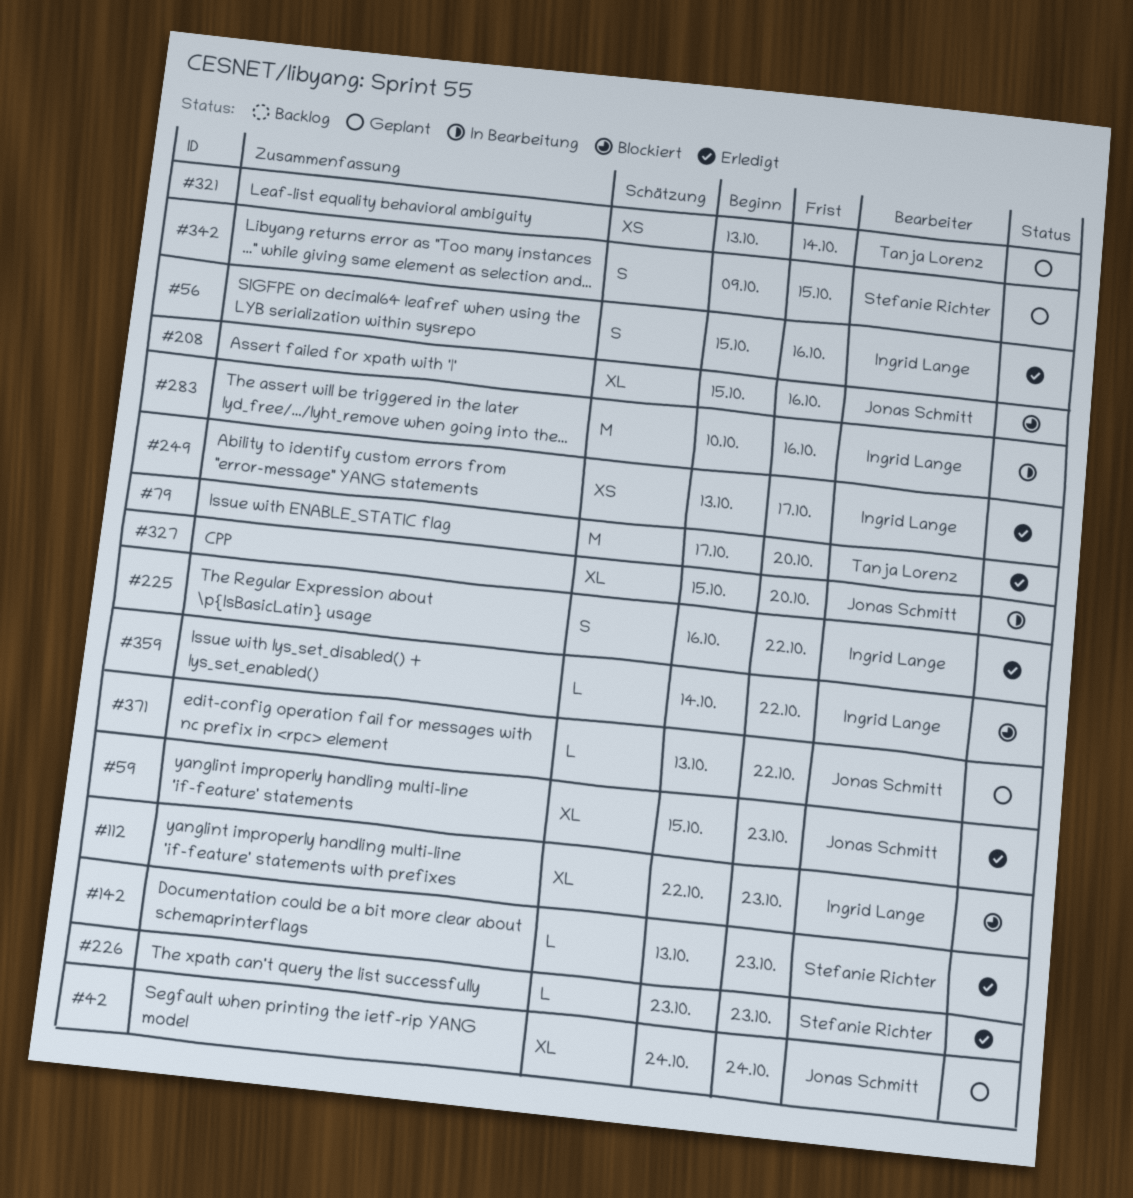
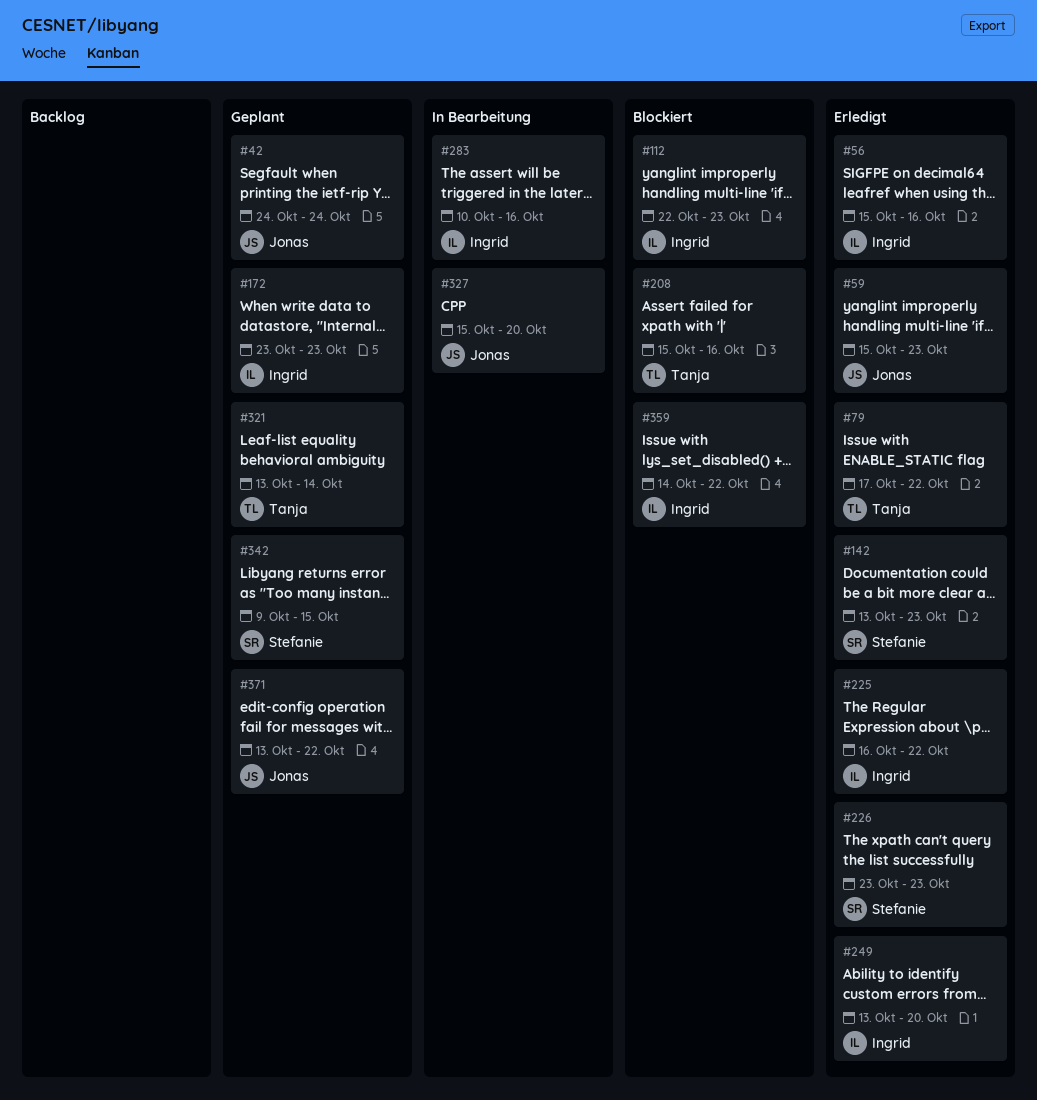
#79, due: Oct 20 -> Oct 22
#172: none -> present
#208, owner: Jonas Schmitt -> Tanja Lorenz
#249, due: Oct 17 -> Oct 20

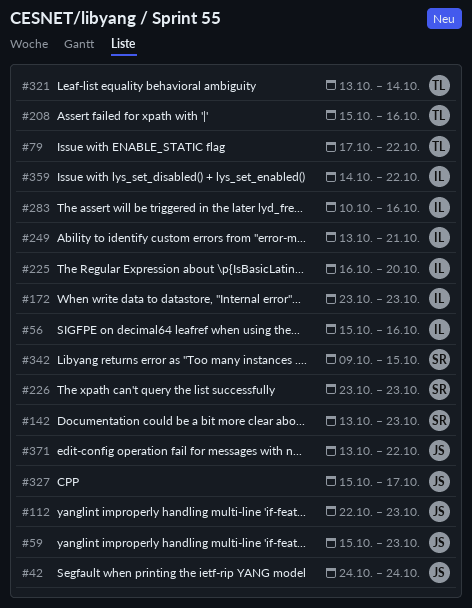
#112, owner: Ingrid -> Jonas
#225, due: Oct 22 -> Oct 20
#249, due: Oct 20 -> Oct 21
#327, due: Oct 20 -> Oct 17

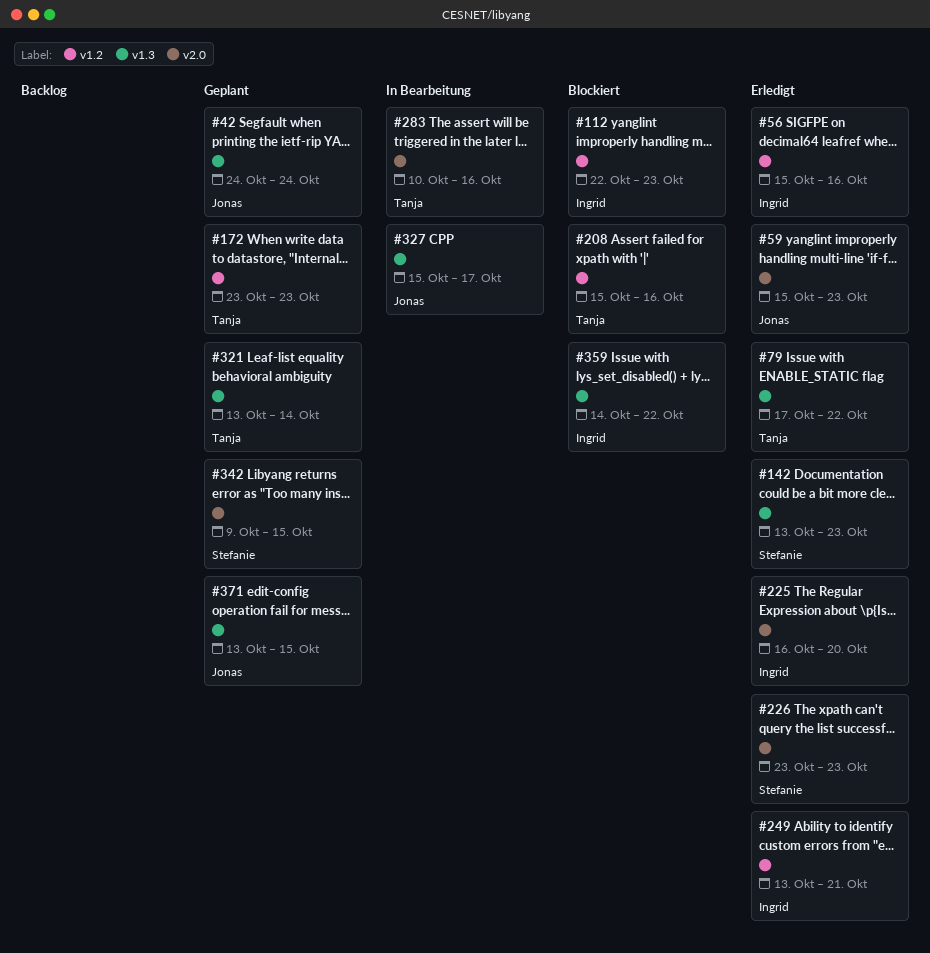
#112, owner: Jonas -> Ingrid
#172, owner: Ingrid -> Tanja
#283, owner: Ingrid -> Tanja
#371, due: Oct 22 -> Oct 15

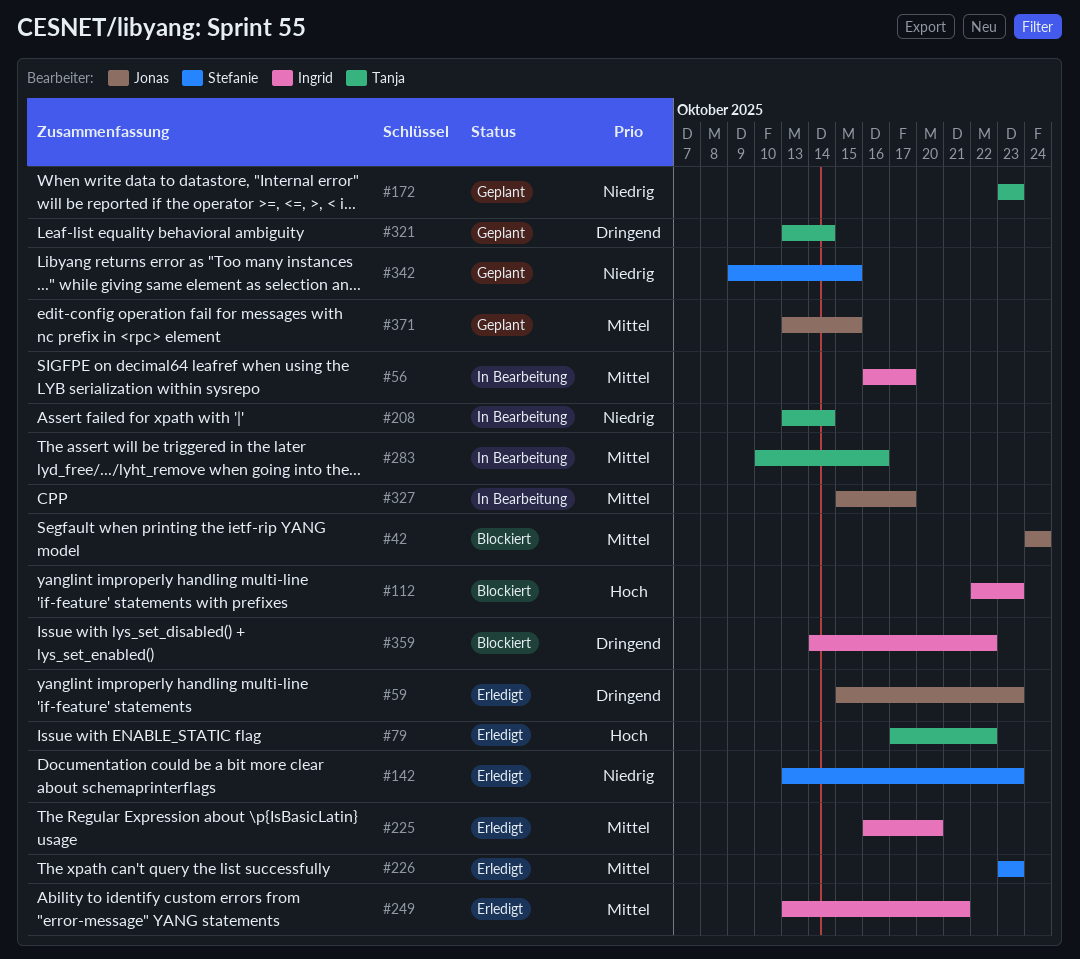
#42, status: Geplant -> Blockiert
#56, status: Erledigt -> In Bearbeitung
#56, start: Oct 15 -> Oct 16
#56, due: Oct 16 -> Oct 17
#208, status: Blockiert -> In Bearbeitung
#208, start: Oct 15 -> Oct 13
#208, due: Oct 16 -> Oct 14

